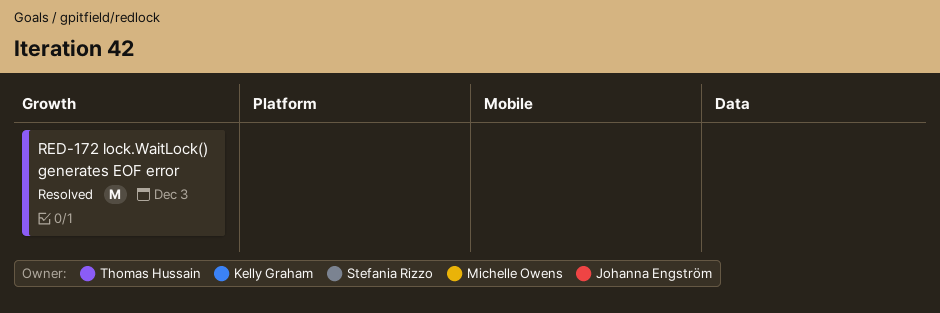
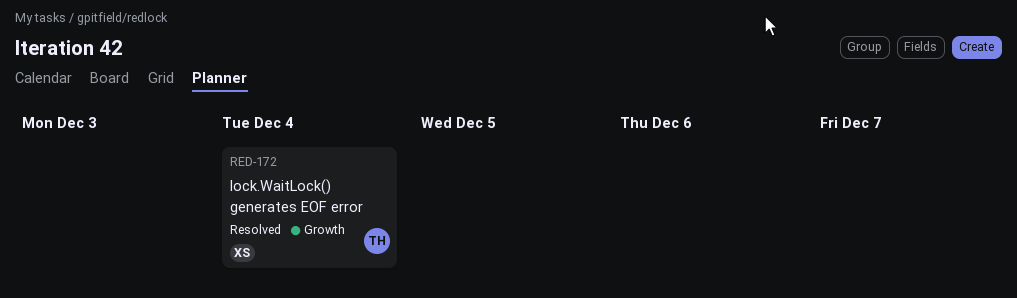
RED-172, estimate: M -> XS
RED-172, due: Dec 3 -> Dec 4

